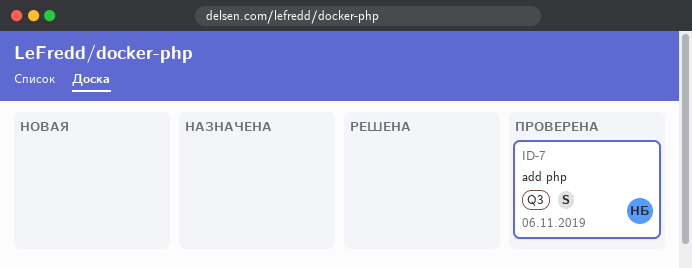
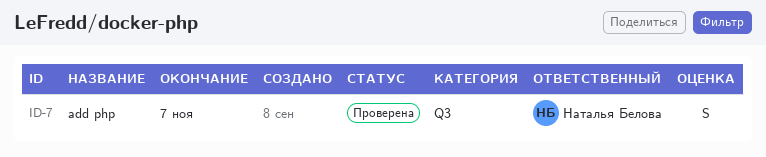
ID-7, due: Nov 6 -> Nov 7

